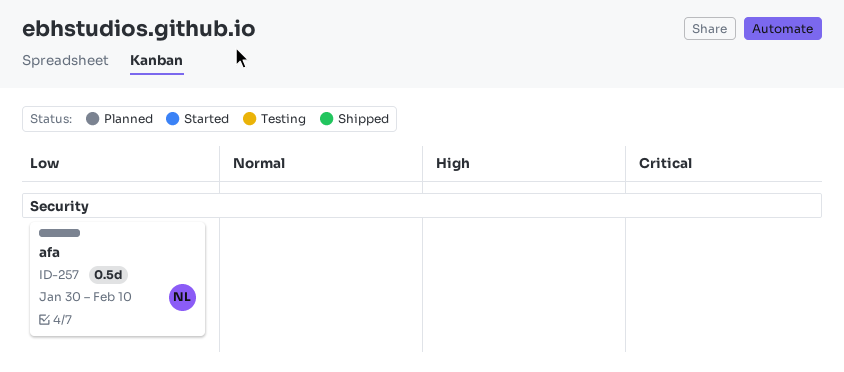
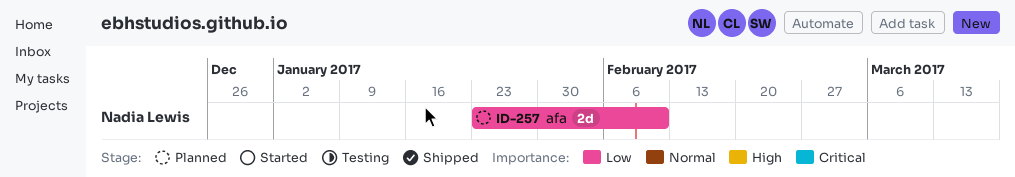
ID-257, estimate: 0.5d -> 2d
ID-257, start: Jan 30 -> Jan 23

